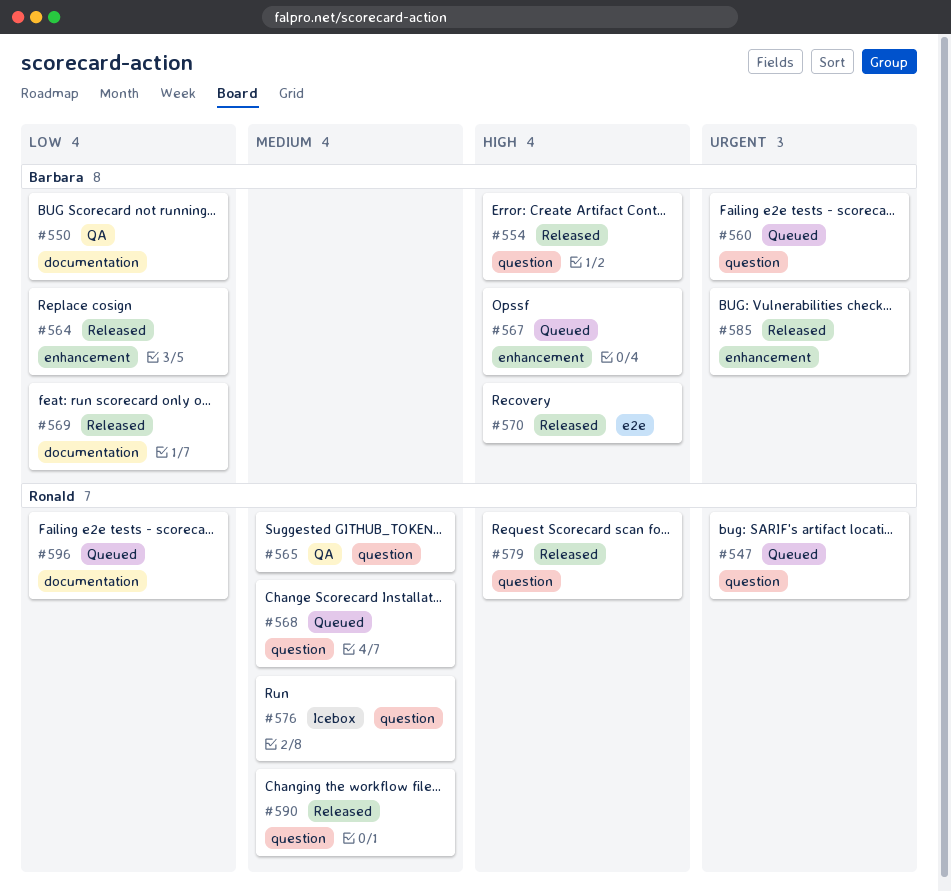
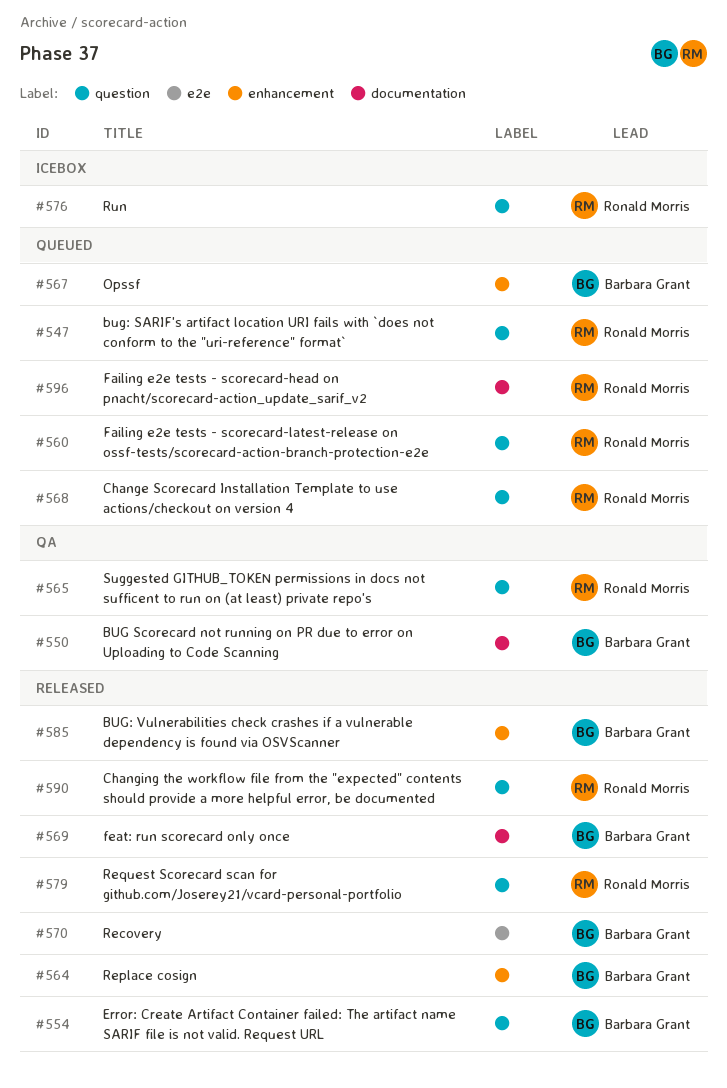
#560, owner: Barbara Grant -> Ronald Morris

